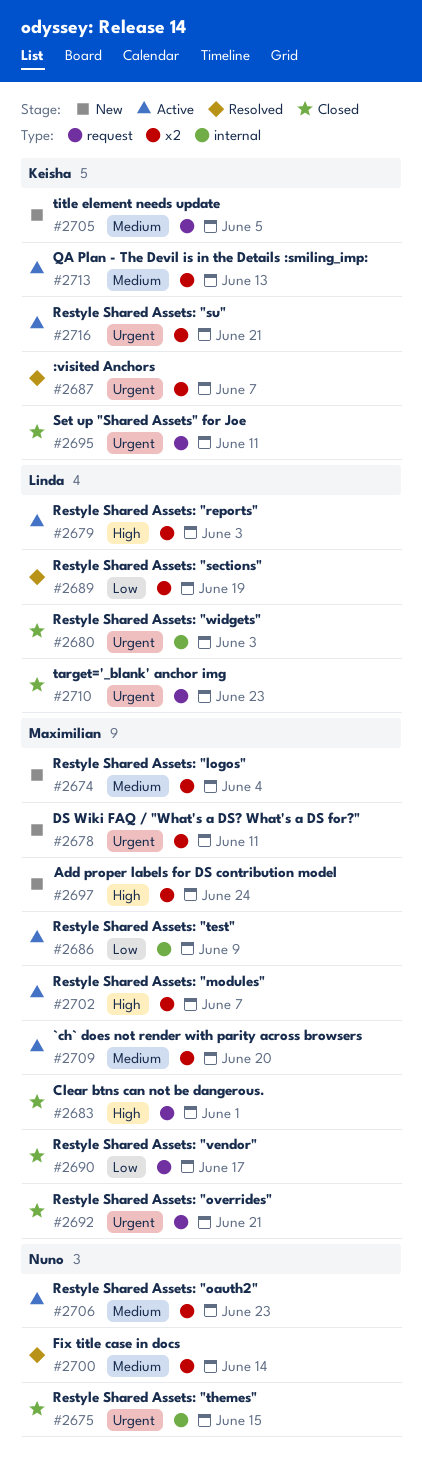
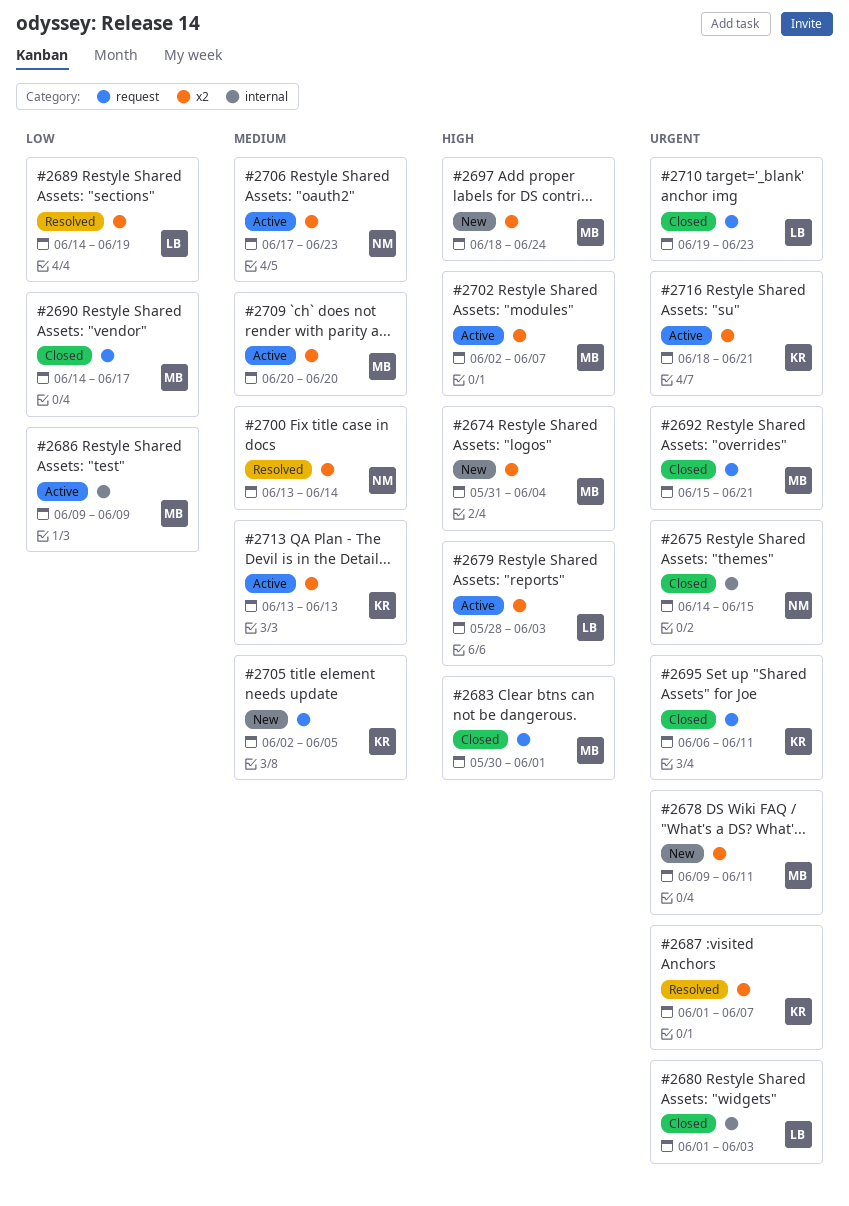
#2674, priority: Medium -> High

